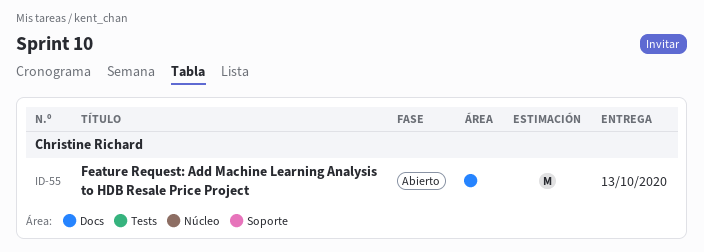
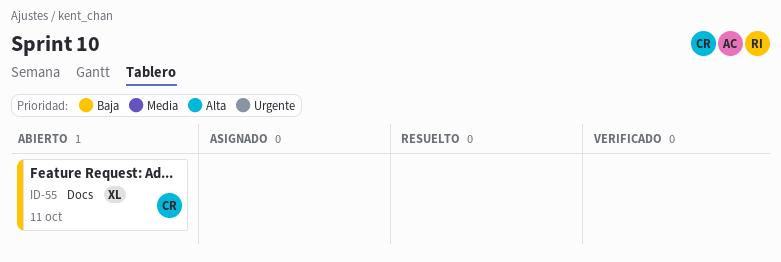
ID-55, estimate: M -> XL
ID-55, due: Oct 13 -> Oct 11

